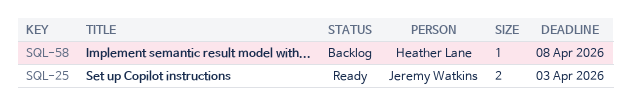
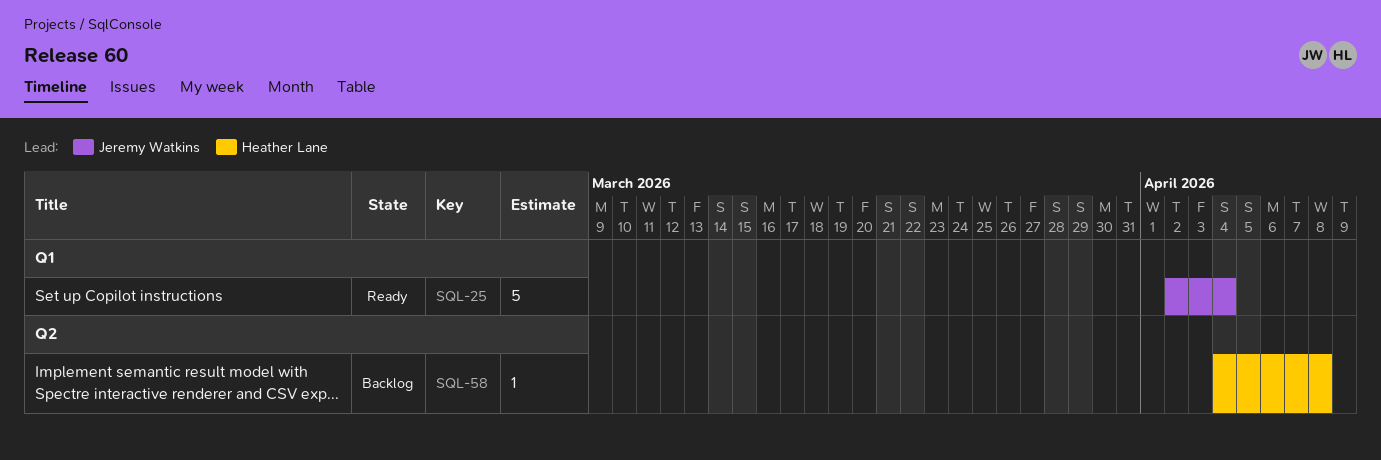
SQL-25, estimate: 2 -> 5
SQL-25, due: Apr 3 -> Apr 4

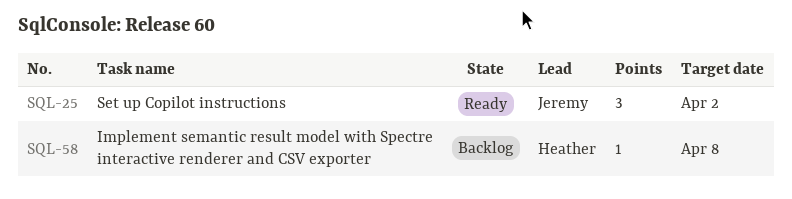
SQL-25, estimate: 5 -> 3
SQL-25, due: Apr 4 -> Apr 2

